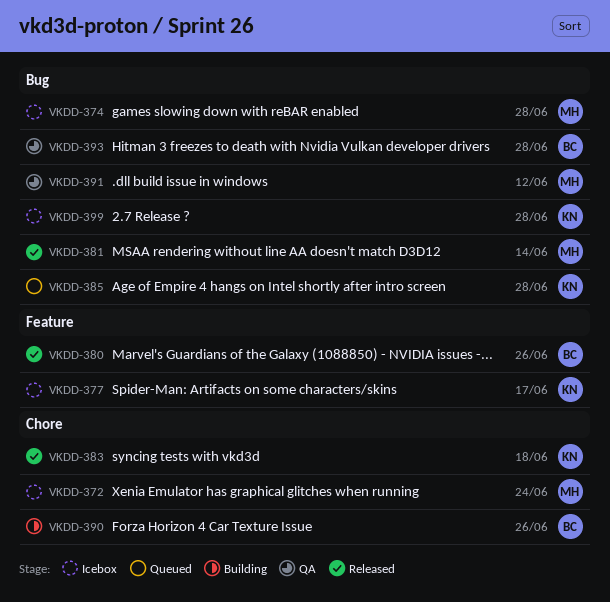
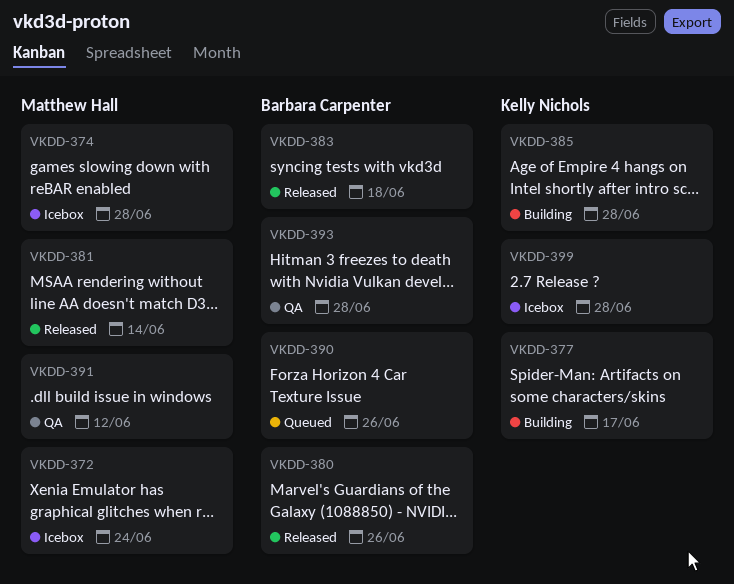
VKDD-377, status: Icebox -> Building
VKDD-383, owner: Kelly Nichols -> Barbara Carpenter
VKDD-385, status: Queued -> Building
VKDD-390, status: Building -> Queued

